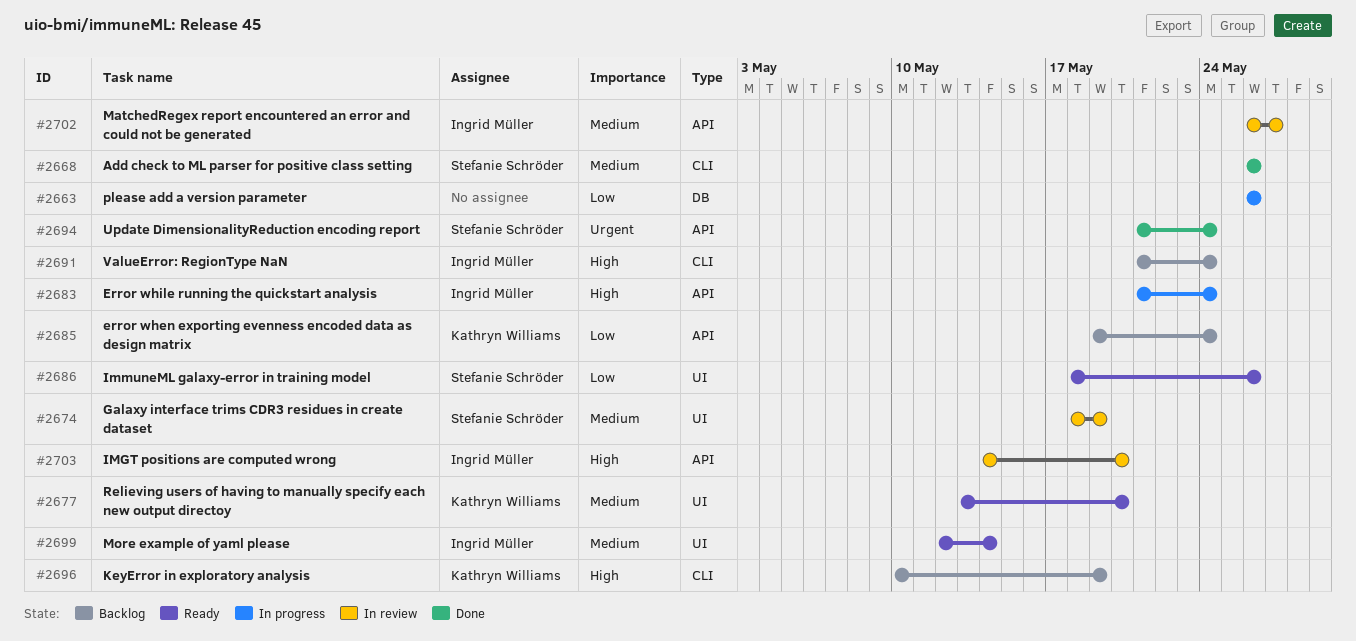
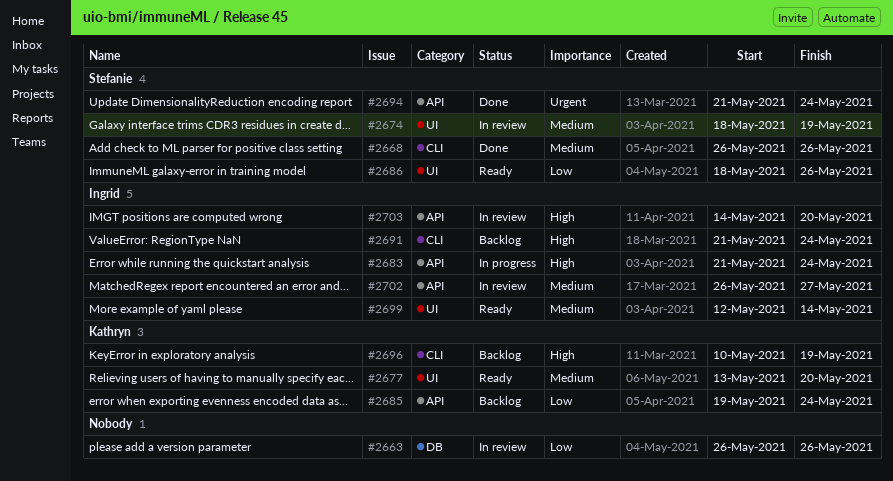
#2663, status: In progress -> In review

